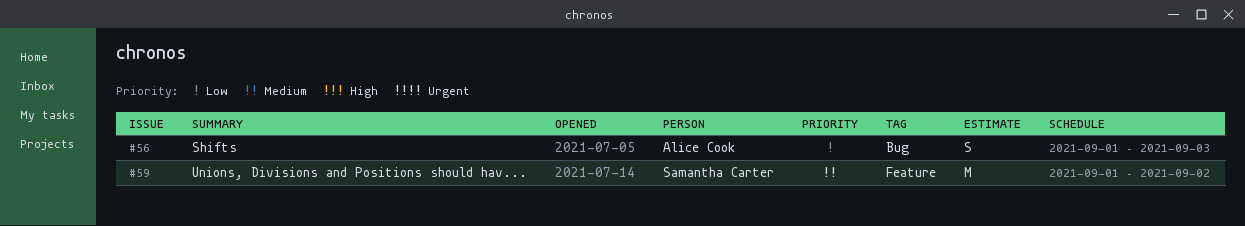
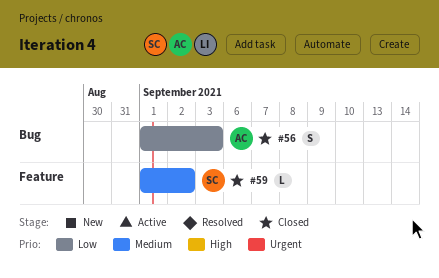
#59, estimate: M -> L

